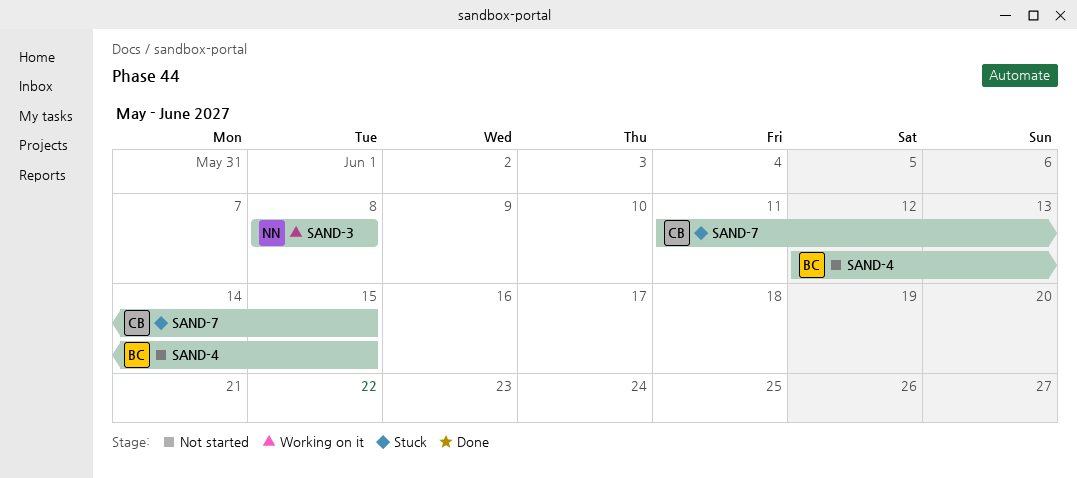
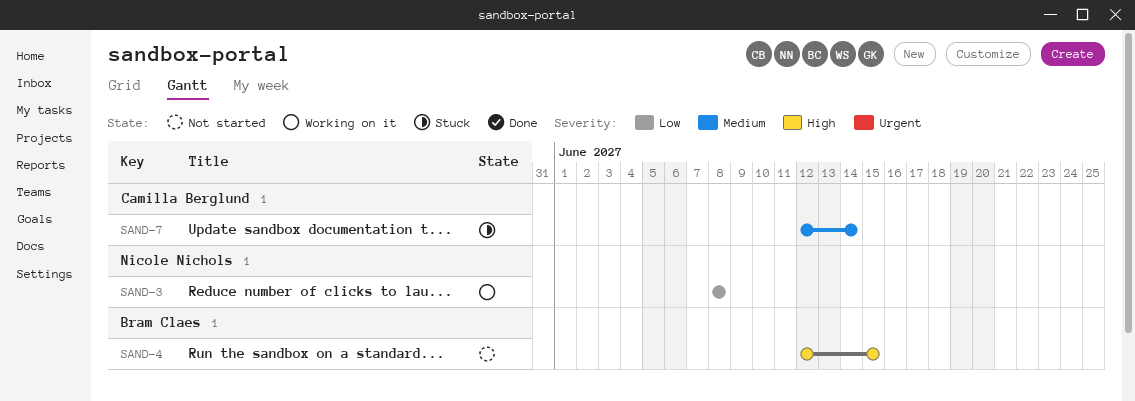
SAND-7, start: Jun 11 -> Jun 12
SAND-7, due: Jun 15 -> Jun 14

